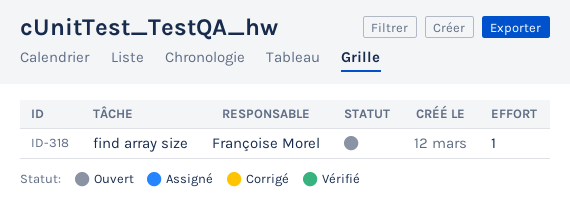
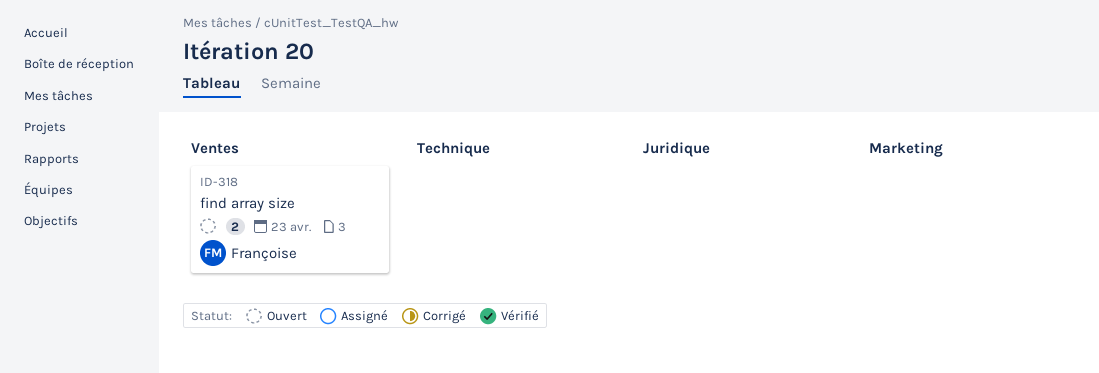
ID-318, estimate: 1 -> 2

